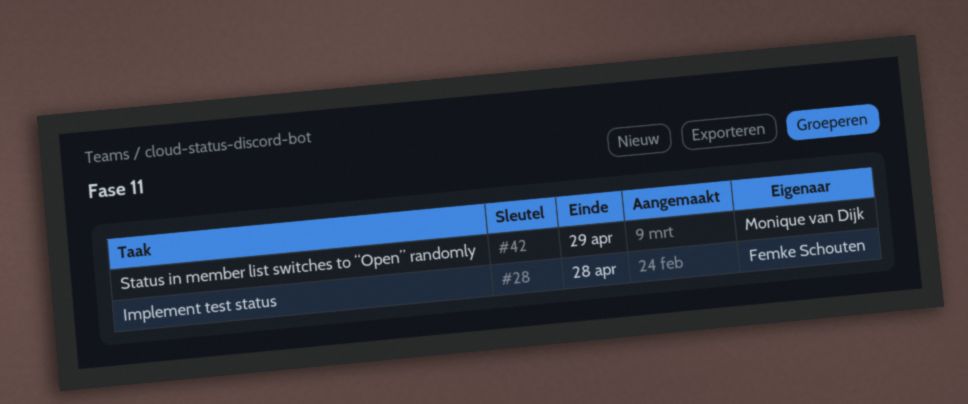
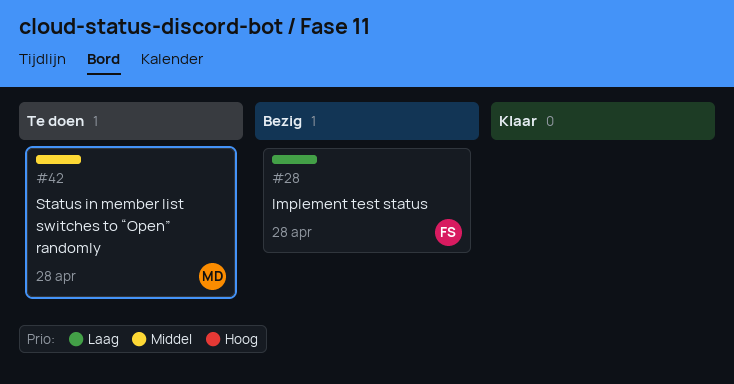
#42, due: Apr 29 -> Apr 28

